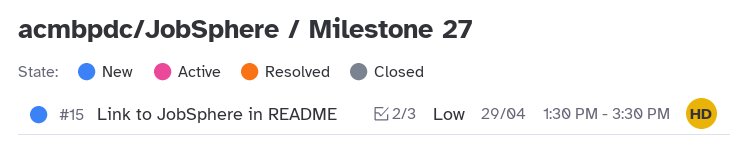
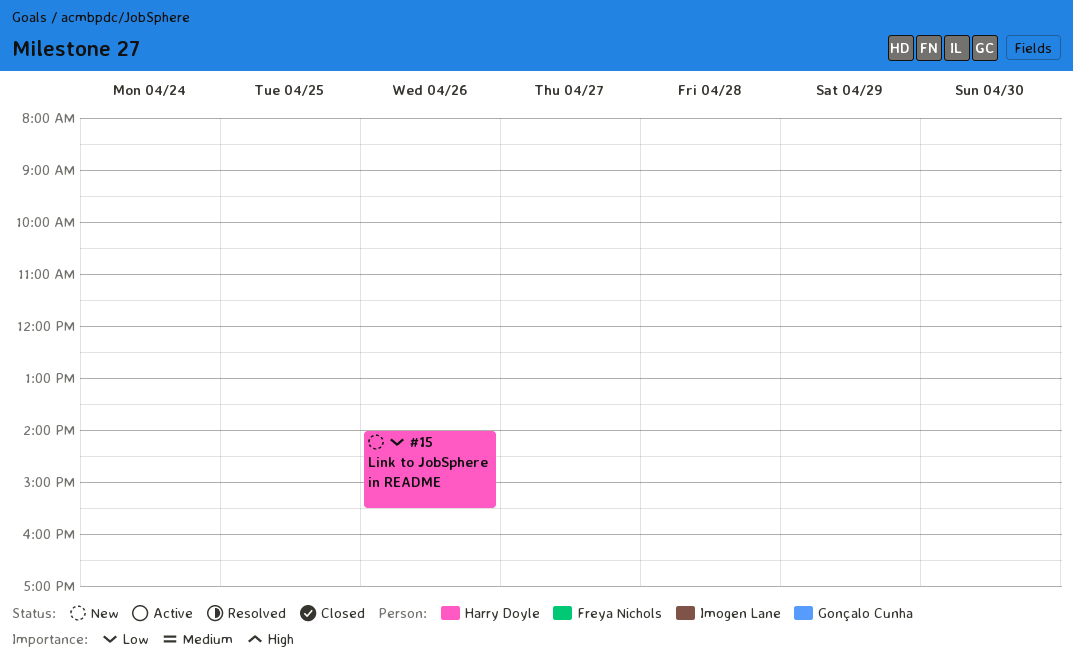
#15, day: Apr 29 -> Apr 26
#15, begins: 13:30 -> 14:00

